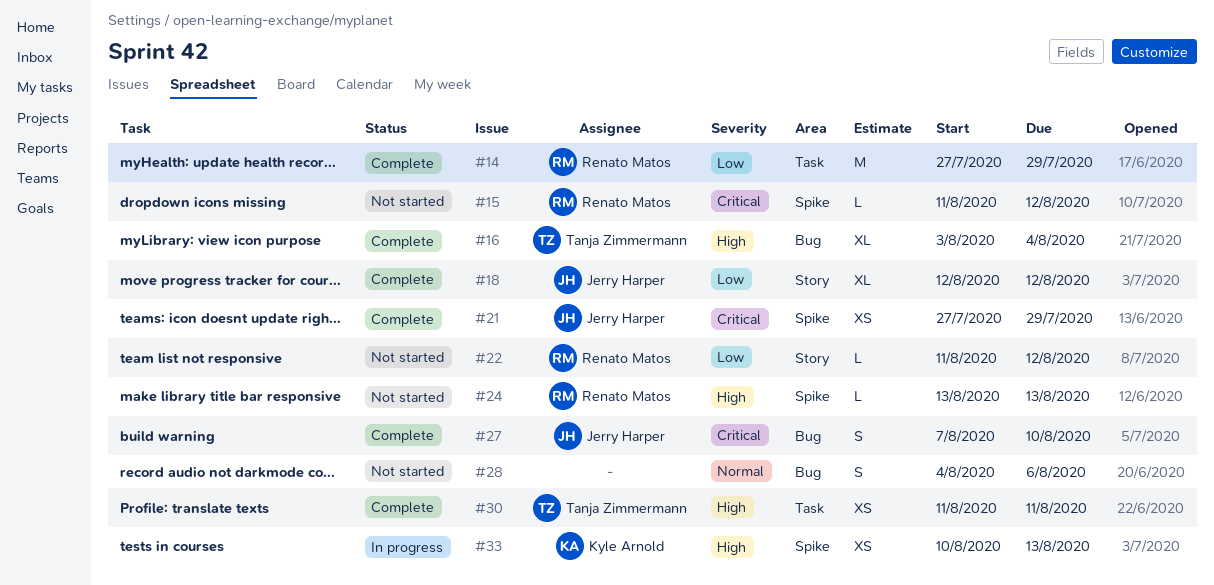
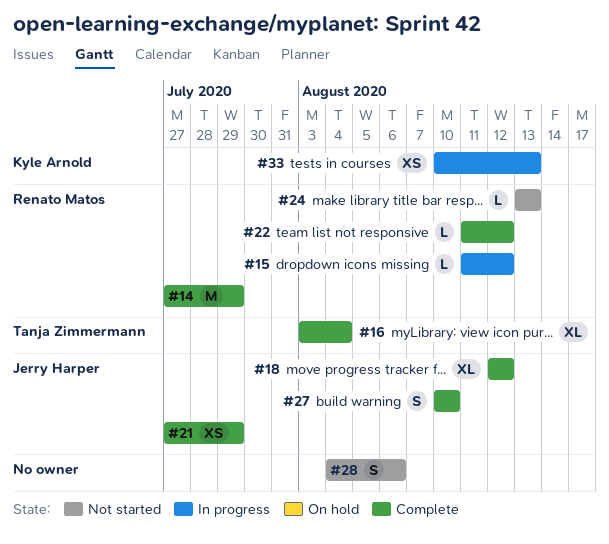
#15, status: Not started -> In progress
#22, status: Not started -> Complete
#27, start: Aug 7 -> Aug 10
#30: present -> none

